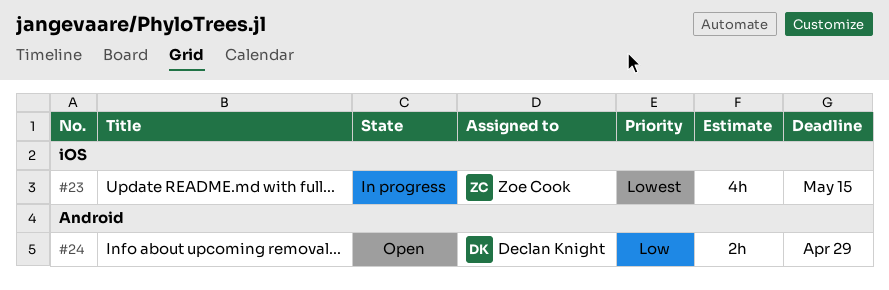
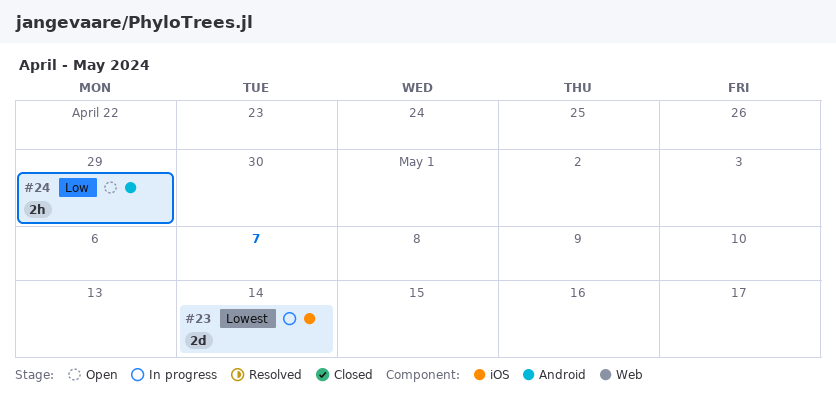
#23, estimate: 4h -> 2d
#23, due: May 15 -> May 14

